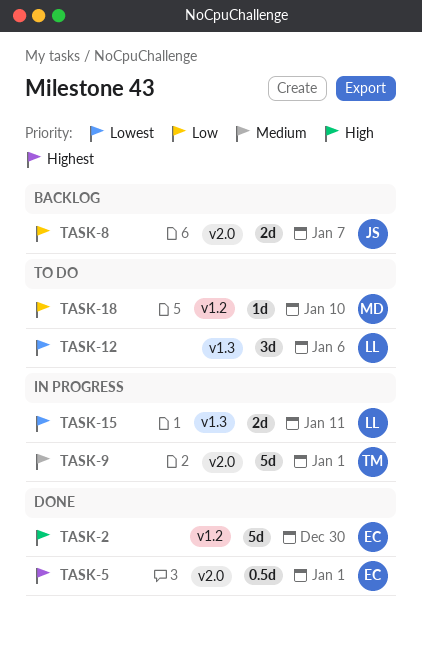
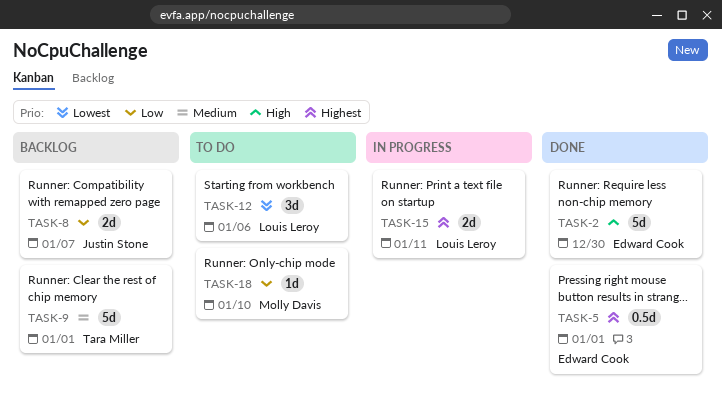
TASK-9, status: In progress -> Backlog
TASK-15, priority: Lowest -> Highest

